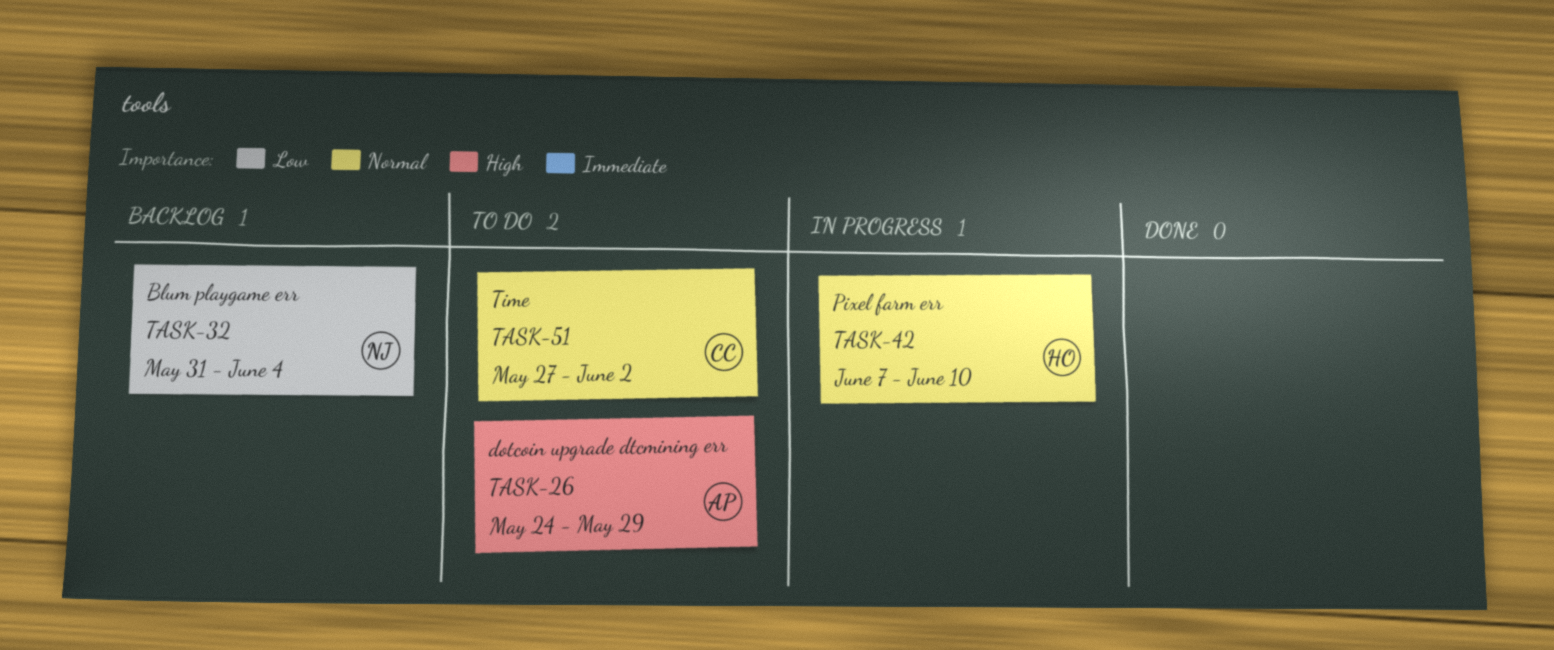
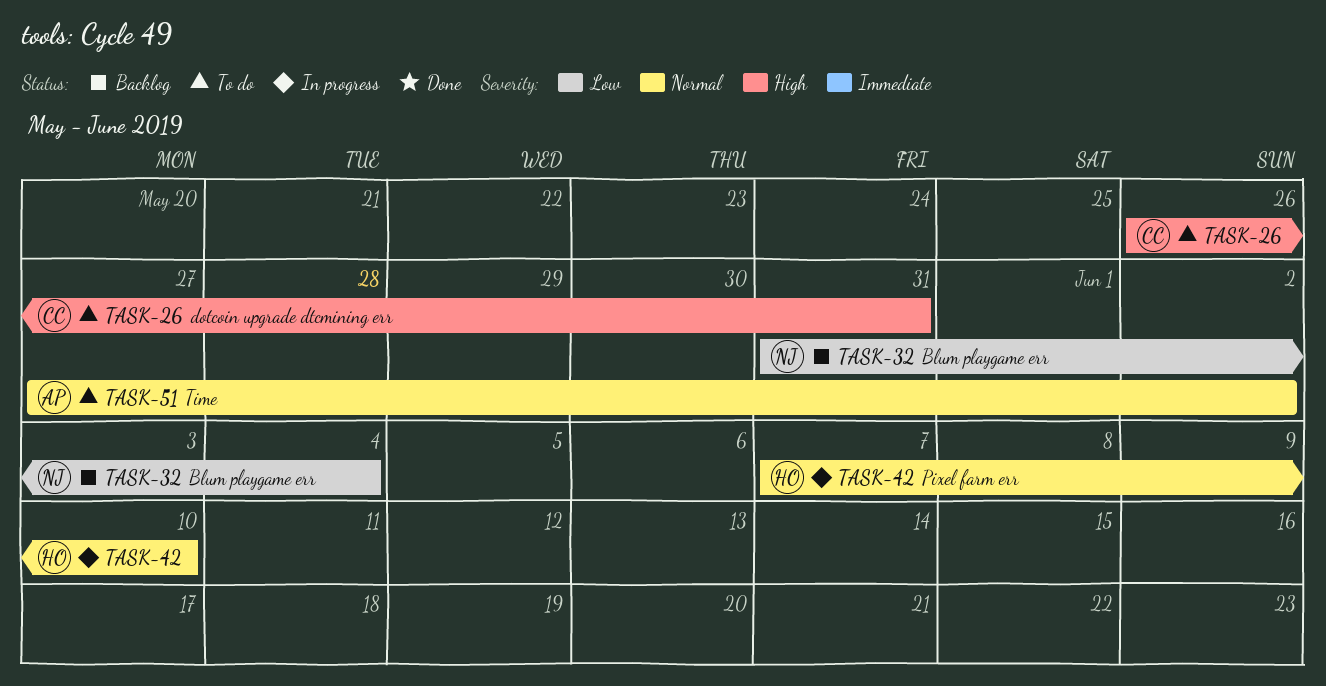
TASK-26, owner: AP -> CC
TASK-26, start: May 24 -> May 26
TASK-26, due: May 29 -> May 31
TASK-51, owner: CC -> AP

